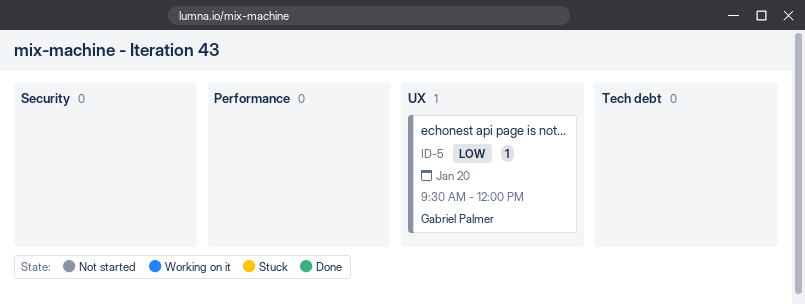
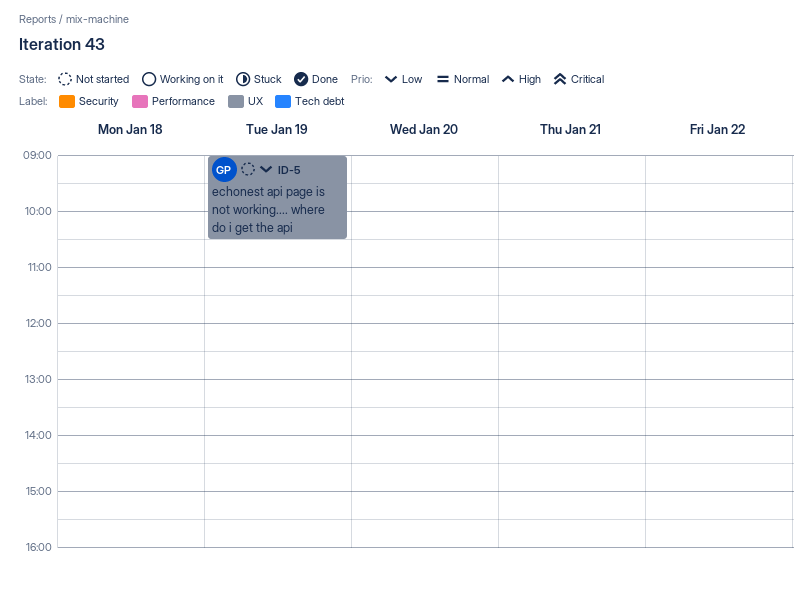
ID-5, day: Jan 20 -> Jan 19
ID-5, begins: 09:30 -> 09:00
ID-5, ends: 12:00 -> 10:30

